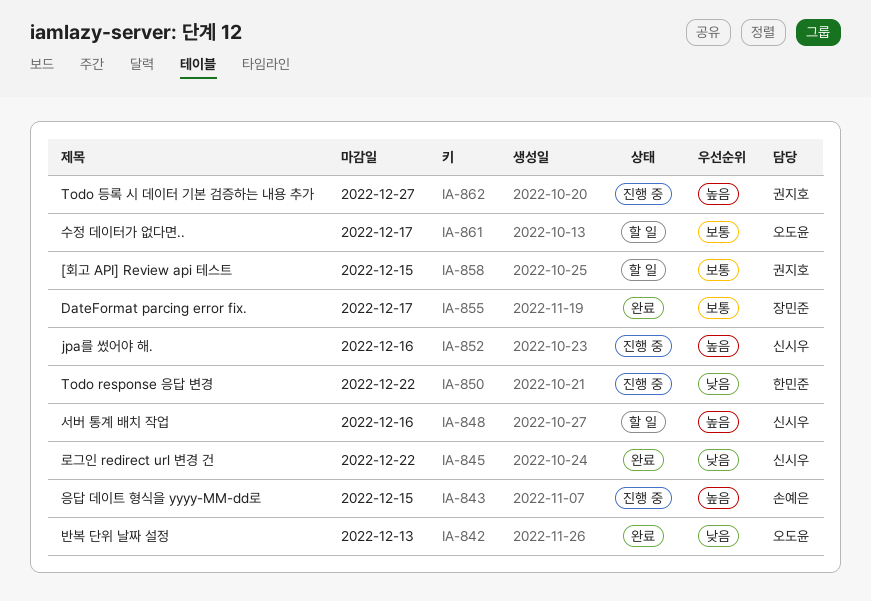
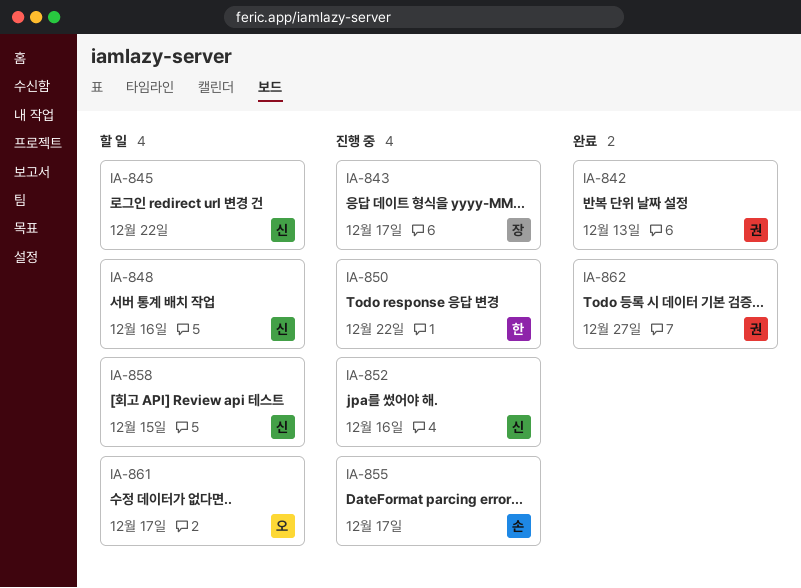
IA-842, owner: 오도윤 -> 권지호
IA-843, owner: 손예은 -> 장민준
IA-843, due: Dec 15 -> Dec 17
IA-845, status: 완료 -> 할 일
IA-855, status: 완료 -> 진행 중
IA-855, owner: 장민준 -> 손예은
IA-858, owner: 권지호 -> 신시우
IA-862, status: 진행 중 -> 완료

